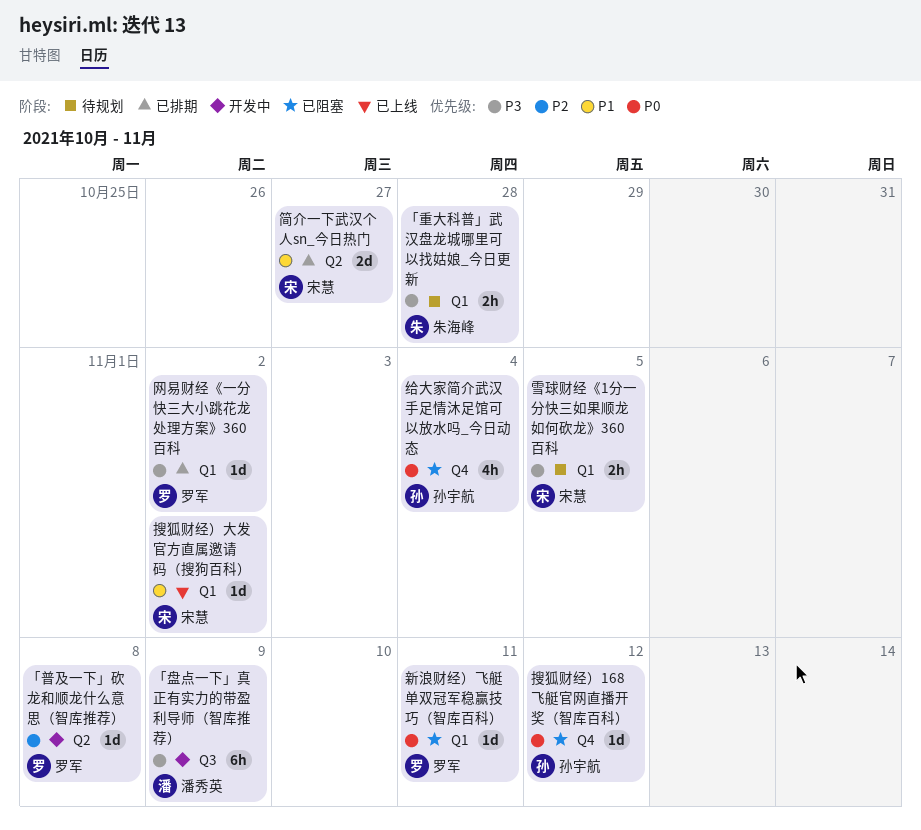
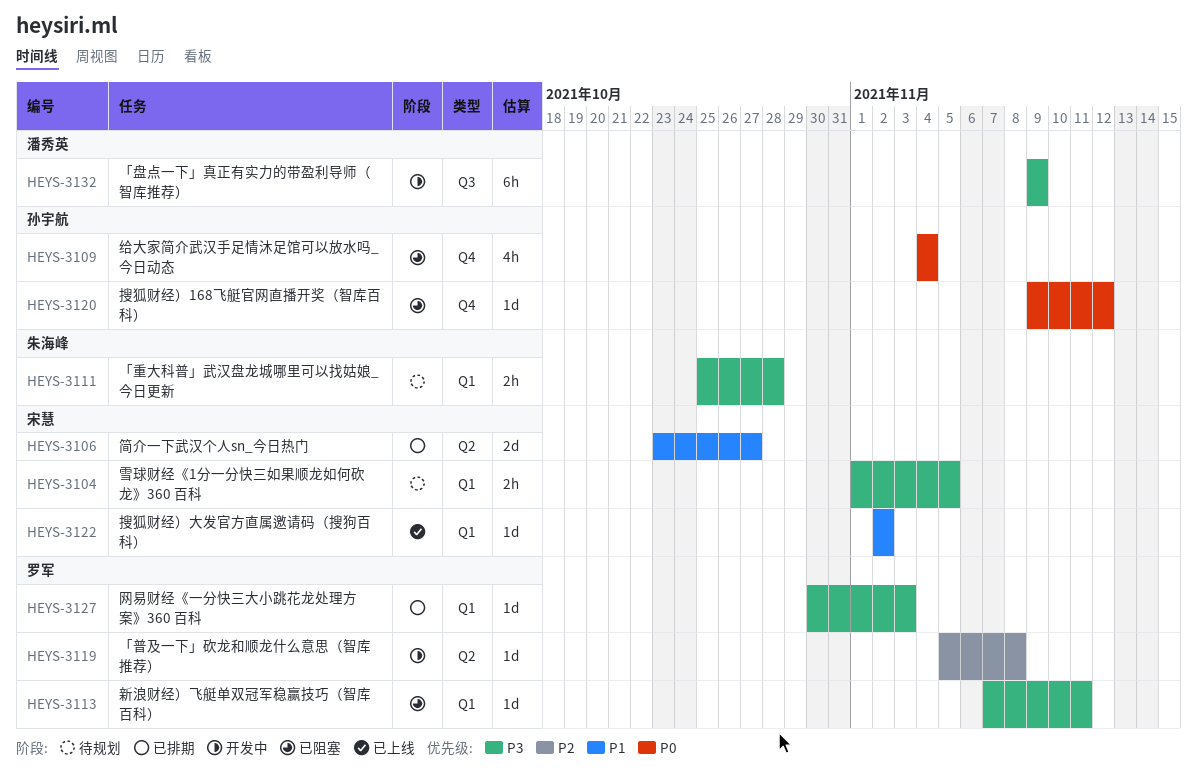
新浪财经）飞艇单双冠军稳赢技巧（智库百科）, priority: P0 -> P3
网易财经《一分快三大小跳花龙处理方案》360 百科, due: Nov 2 -> Nov 3

